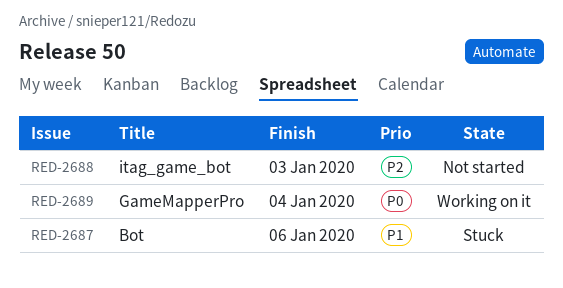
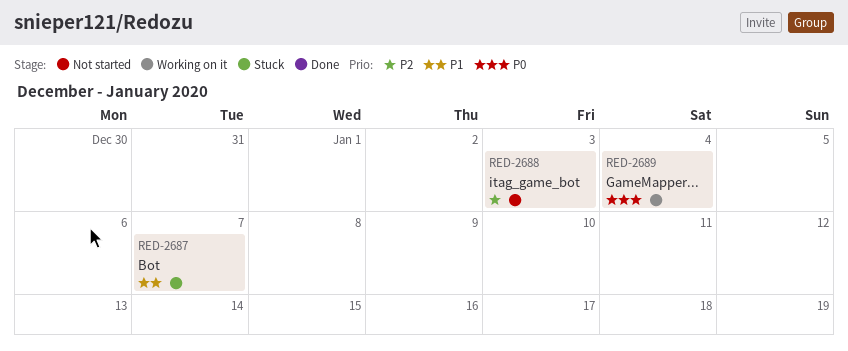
RED-2687, due: Jan 6 -> Jan 7

